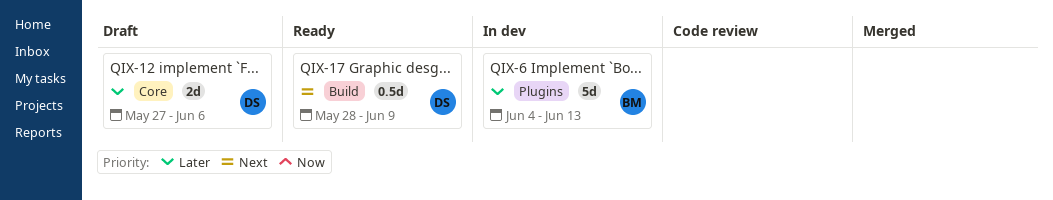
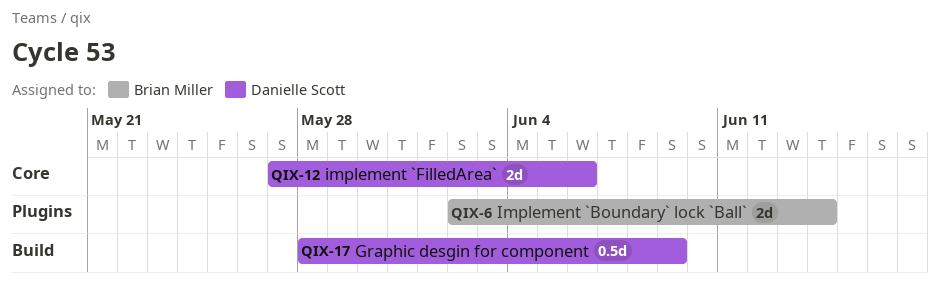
QIX-6, estimate: 5d -> 2d
QIX-6, start: Jun 4 -> Jun 2
QIX-6, due: Jun 13 -> Jun 14

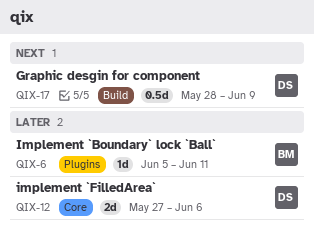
QIX-6, estimate: 2d -> 1d
QIX-6, start: Jun 2 -> Jun 5
QIX-6, due: Jun 14 -> Jun 11

